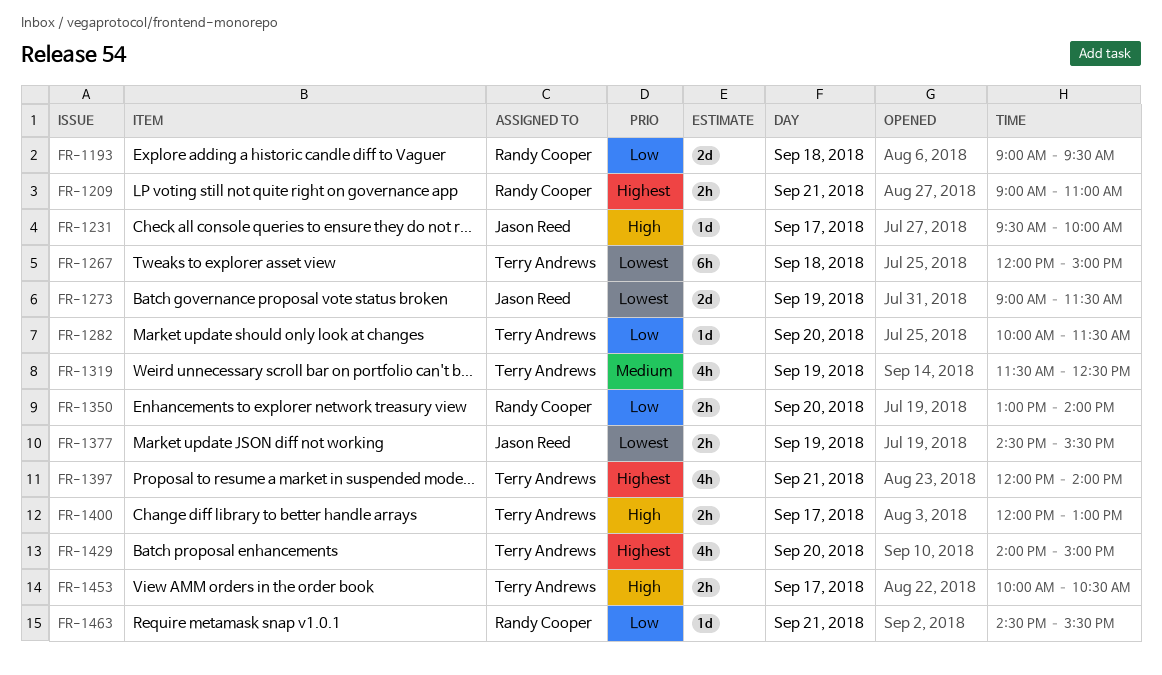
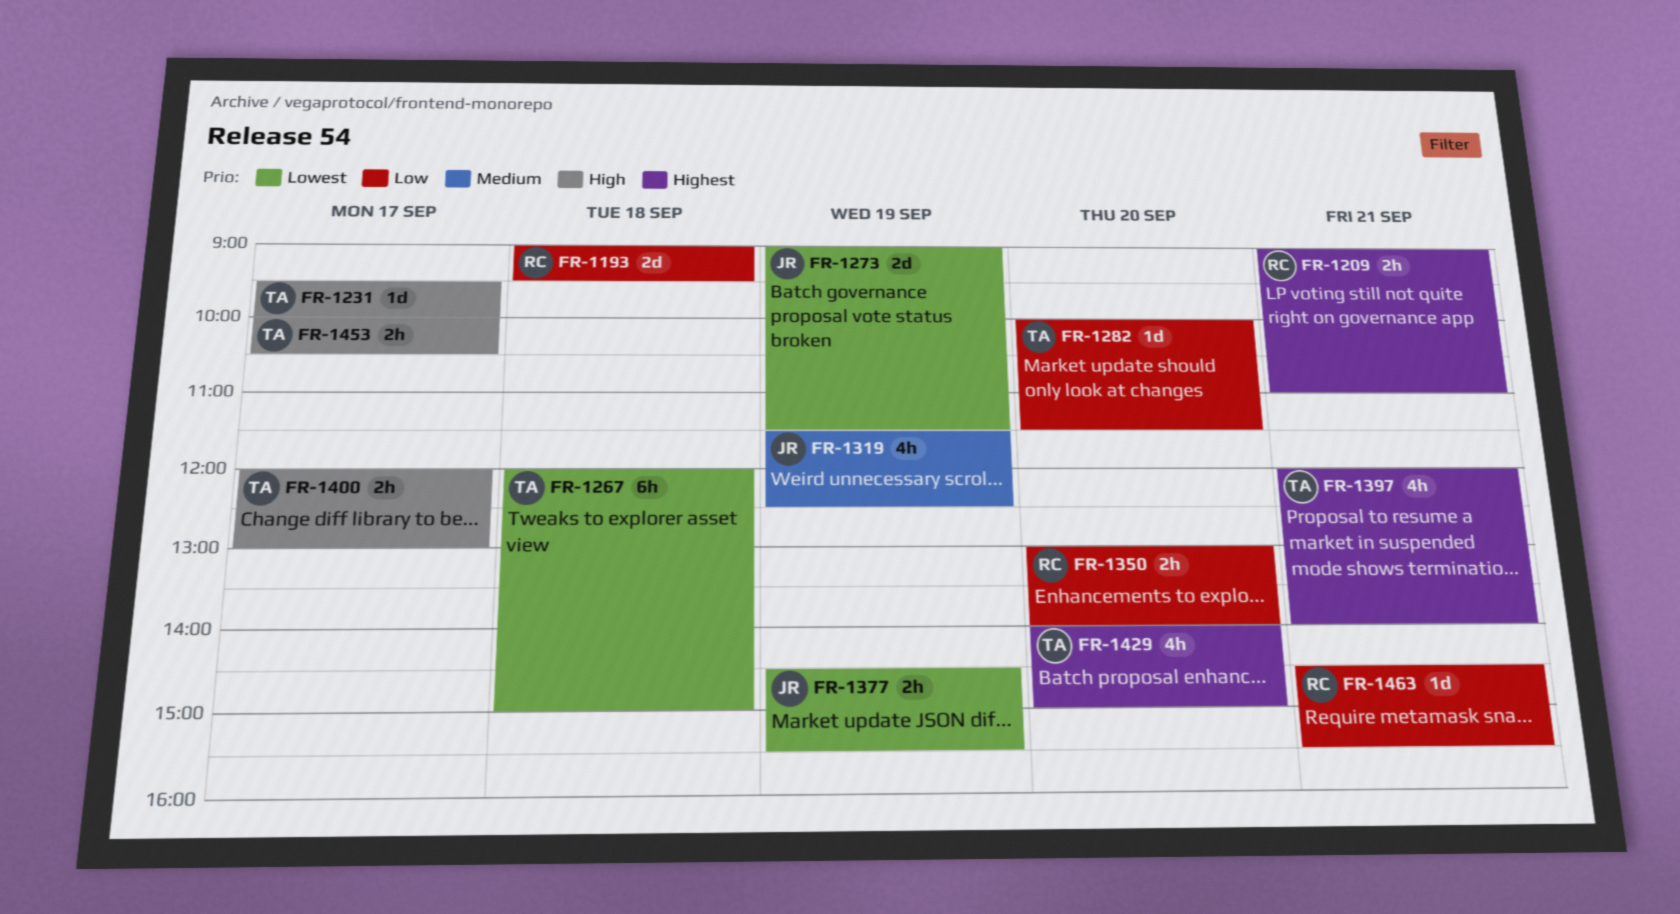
FR-1231, owner: Jason Reed -> Terry Andrews
FR-1319, owner: Terry Andrews -> Jason Reed

